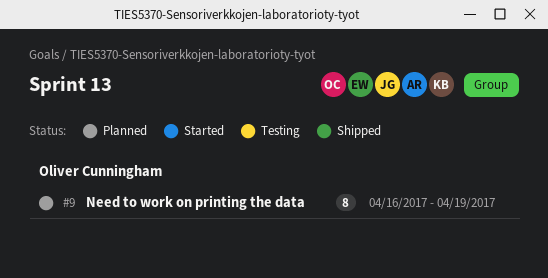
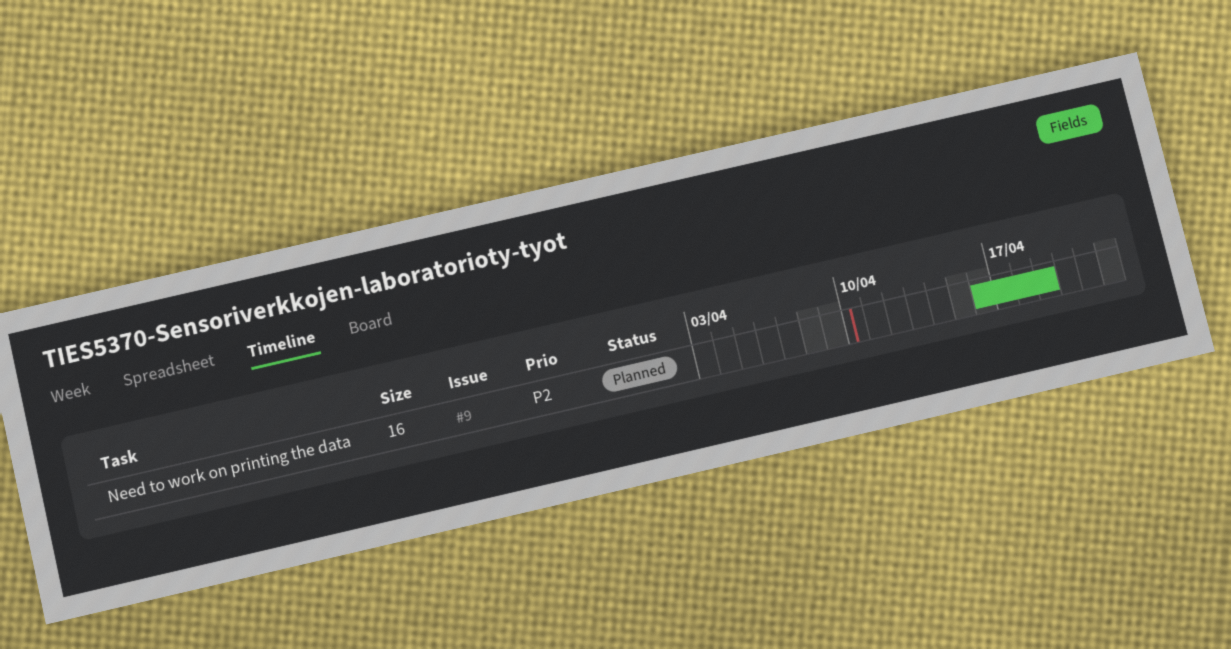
#9, estimate: 8 -> 16

